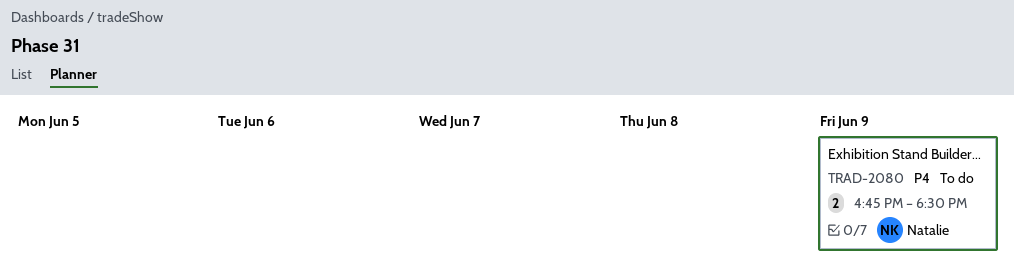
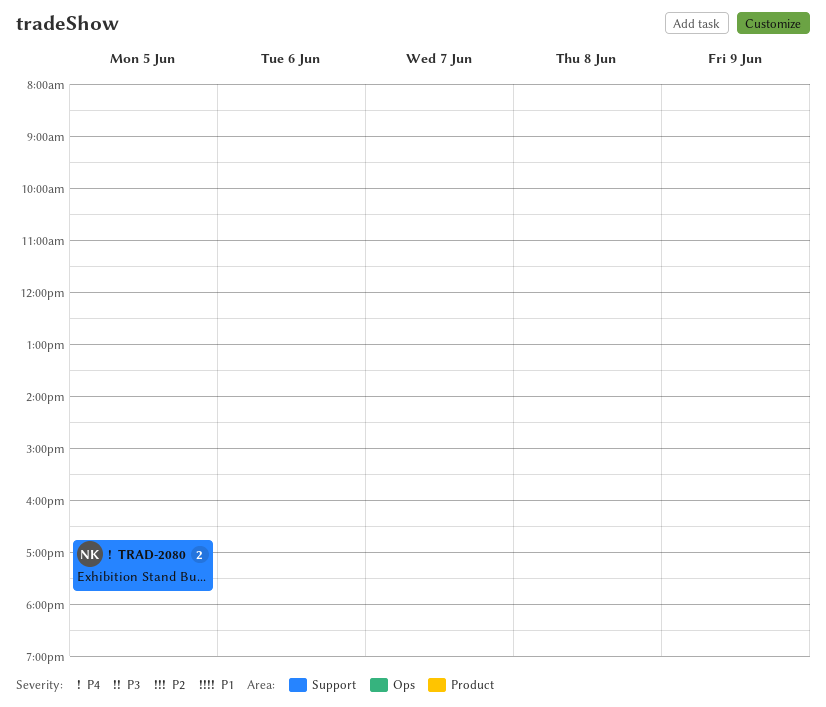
TRAD-2080, day: Jun 9 -> Jun 5
TRAD-2080, ends: 18:30 -> 17:45

